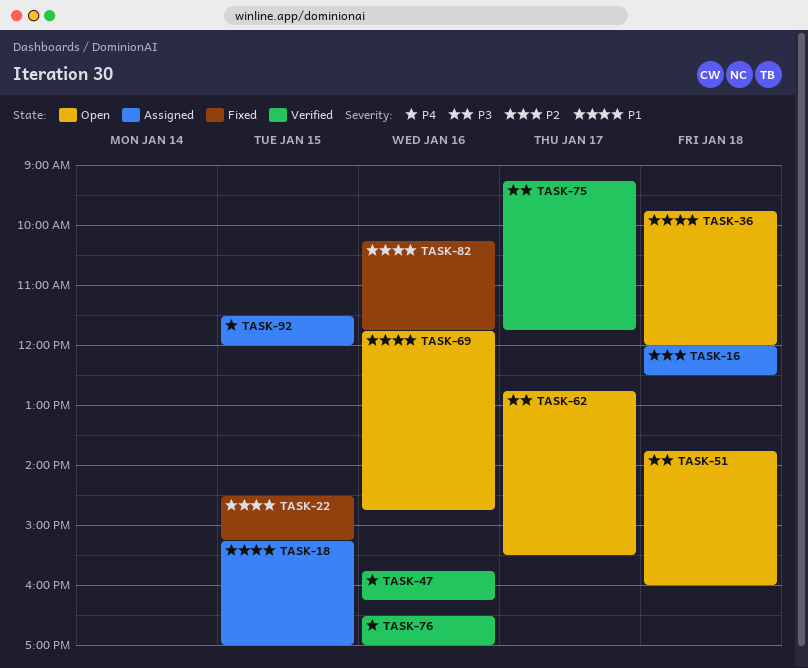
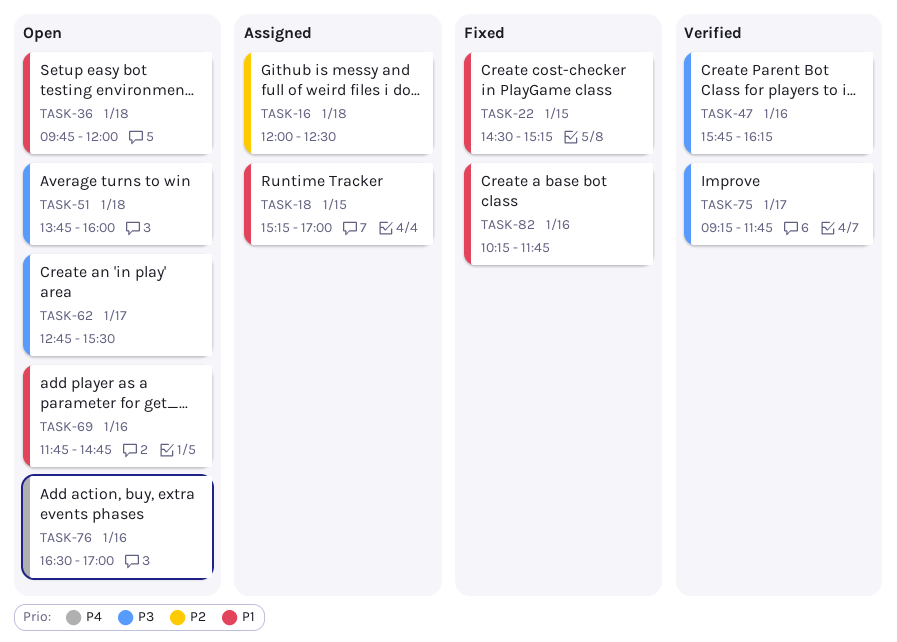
TASK-47, priority: P4 -> P3
TASK-76, status: Verified -> Open
TASK-92: present -> none

